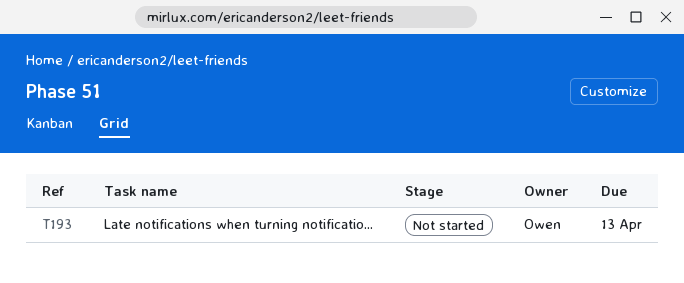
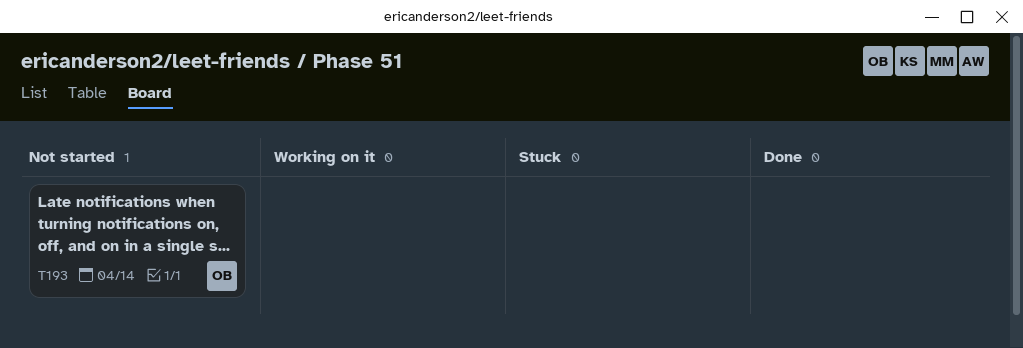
T193, due: Apr 13 -> Apr 14

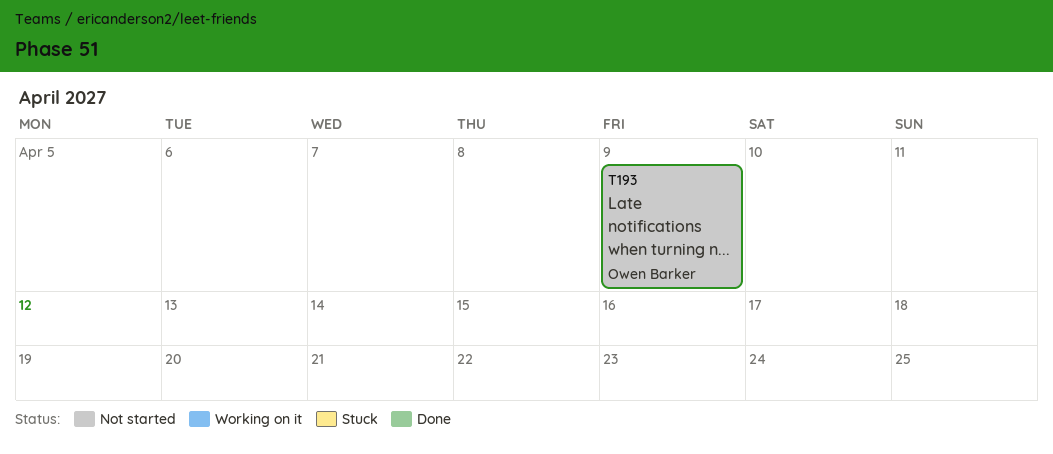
T193, due: Apr 14 -> Apr 9

